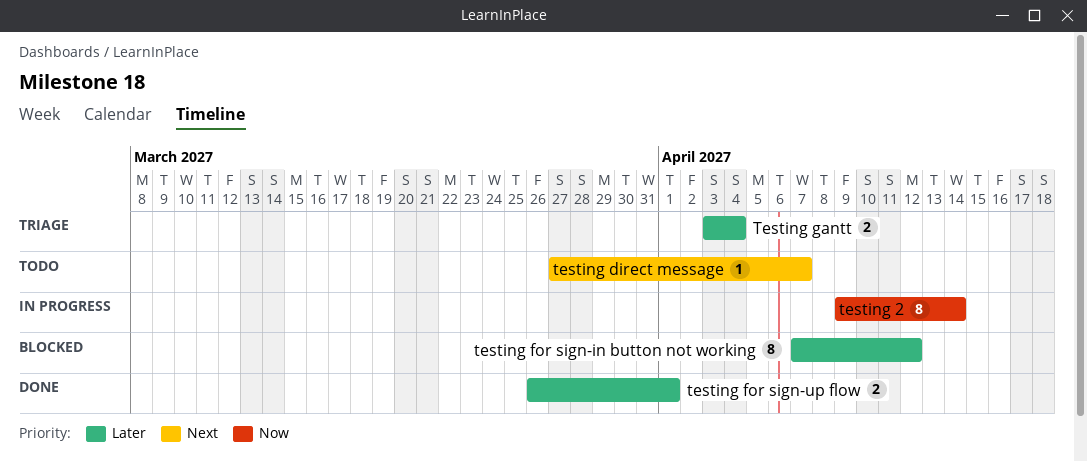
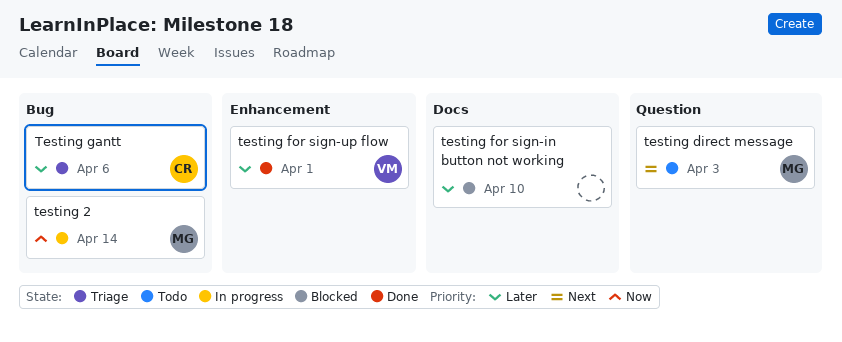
testing direct message, due: Apr 7 -> Apr 3
testing for sign-in button not working, due: Apr 12 -> Apr 10
Testing gantt, due: Apr 4 -> Apr 6

